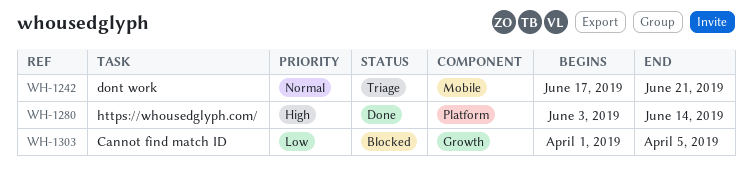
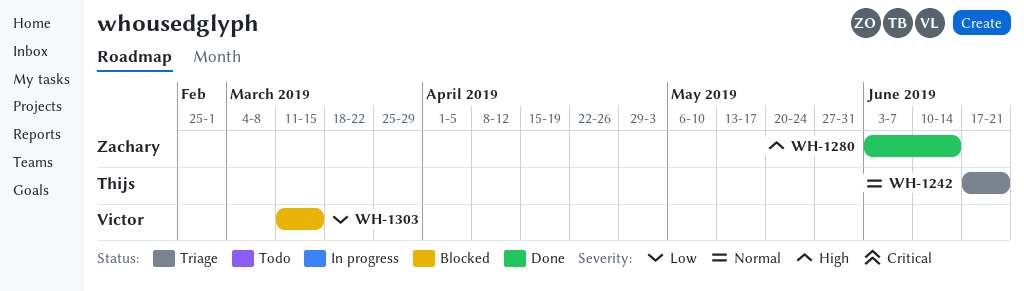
WH-1303, start: Apr 1 -> Mar 11
WH-1303, due: Apr 5 -> Mar 15

